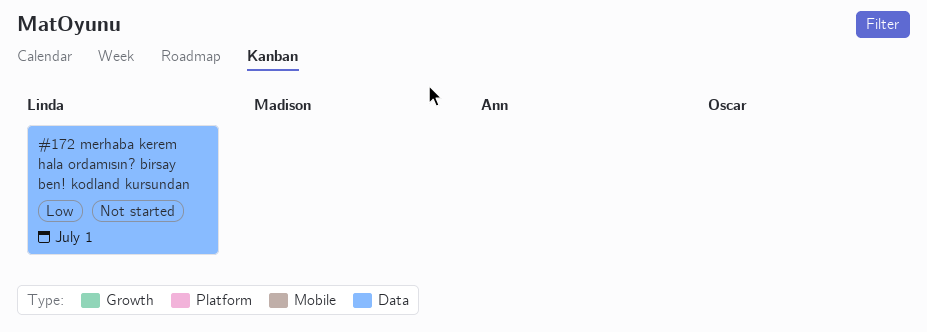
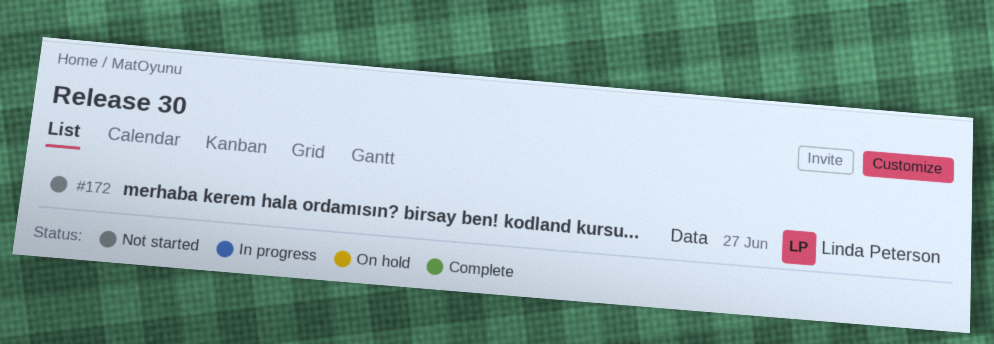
#172, due: Jul 1 -> Jun 27

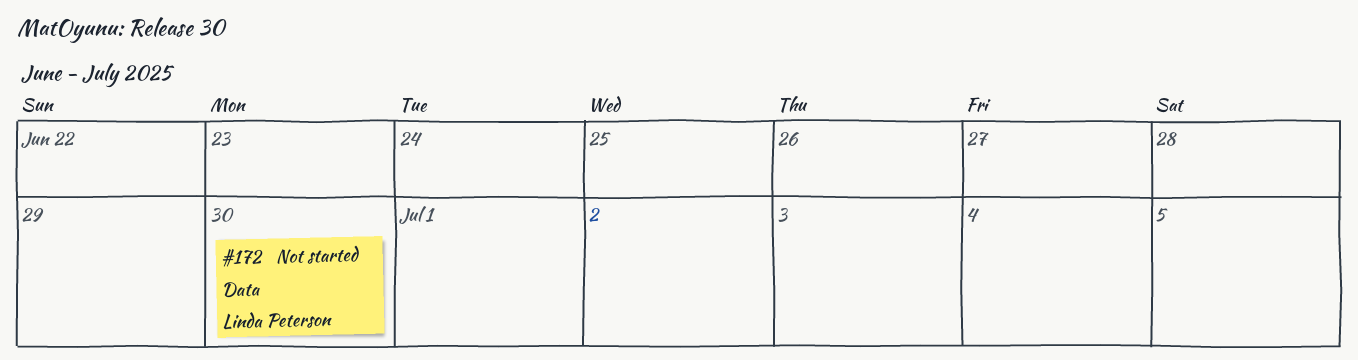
#172, due: Jun 27 -> Jun 30

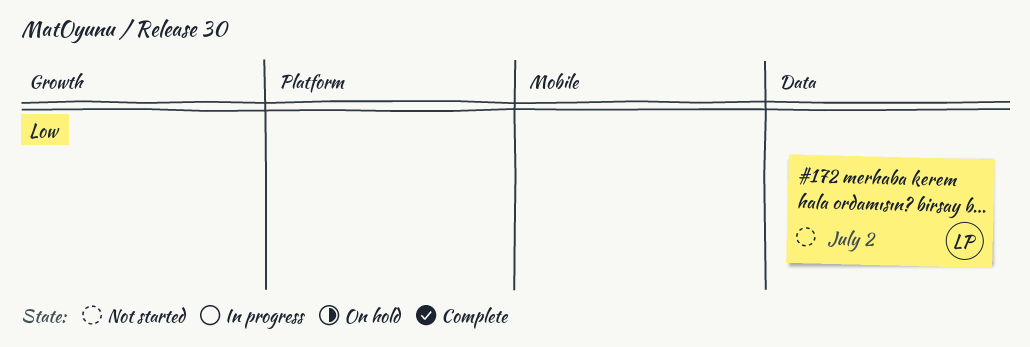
#172, due: Jun 30 -> Jul 2

